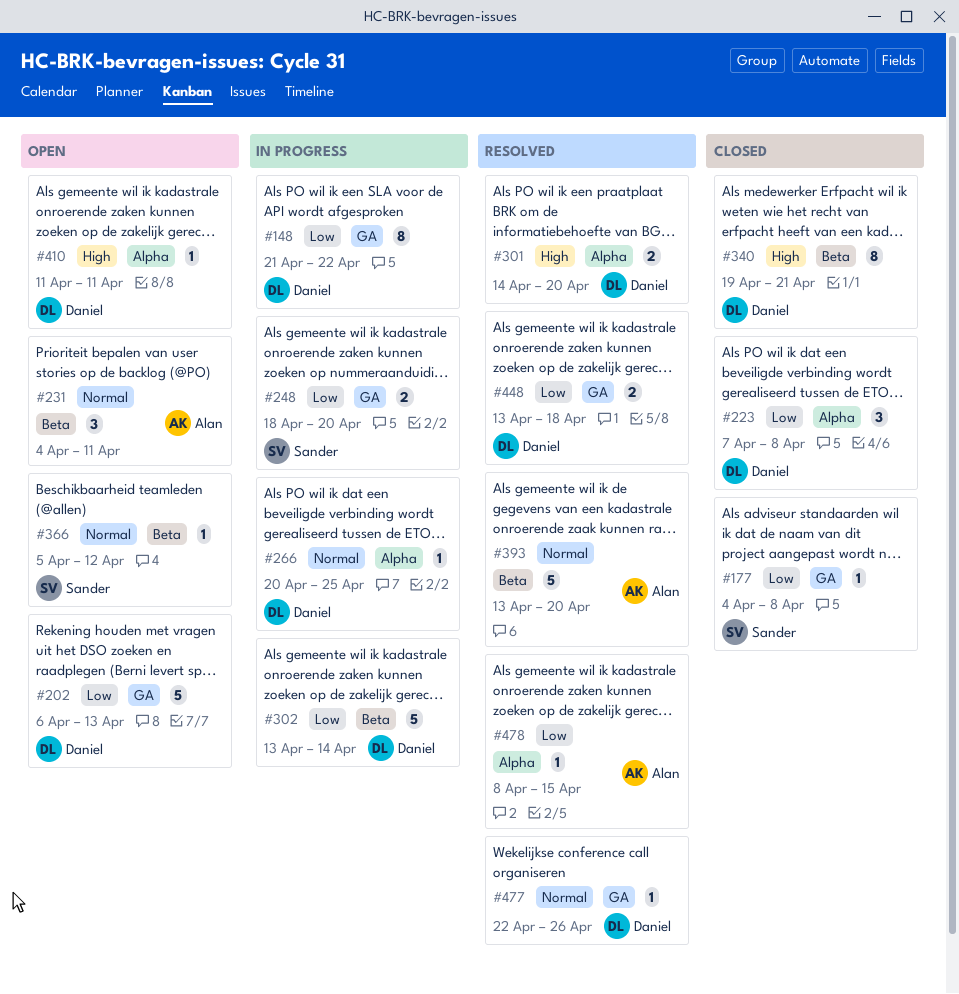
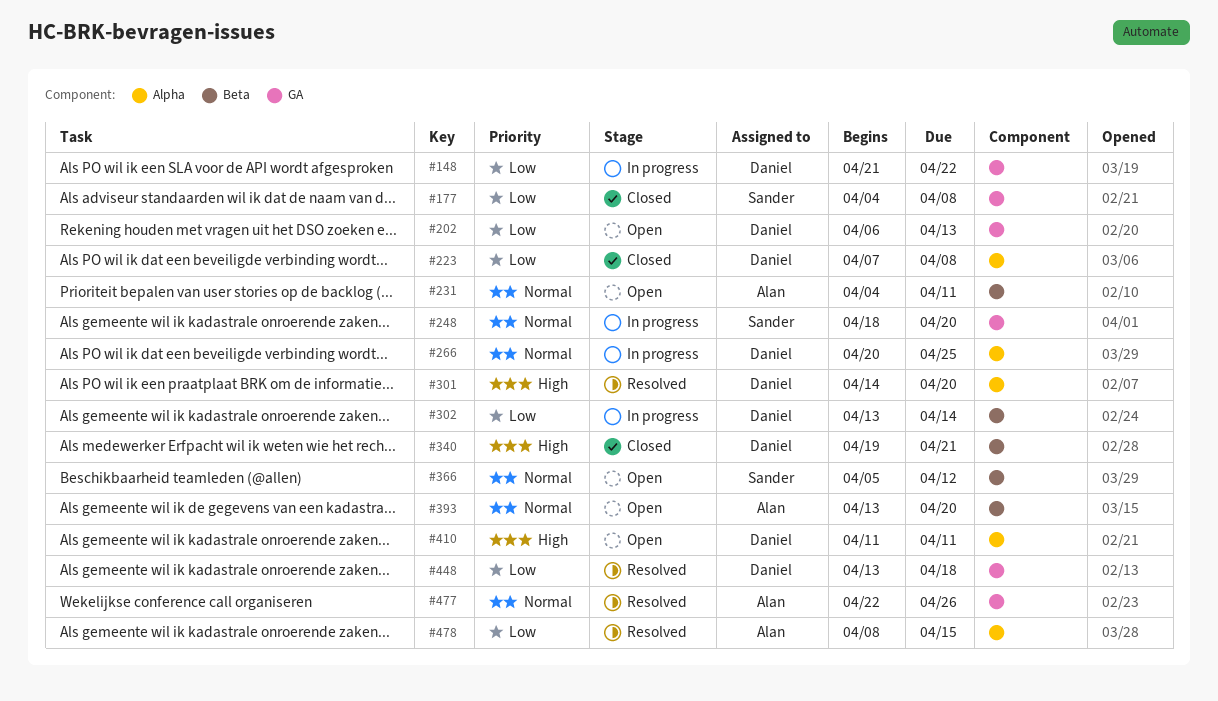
#248, priority: Low -> Normal
#393, status: Resolved -> Open
#477, owner: Daniel -> Alan

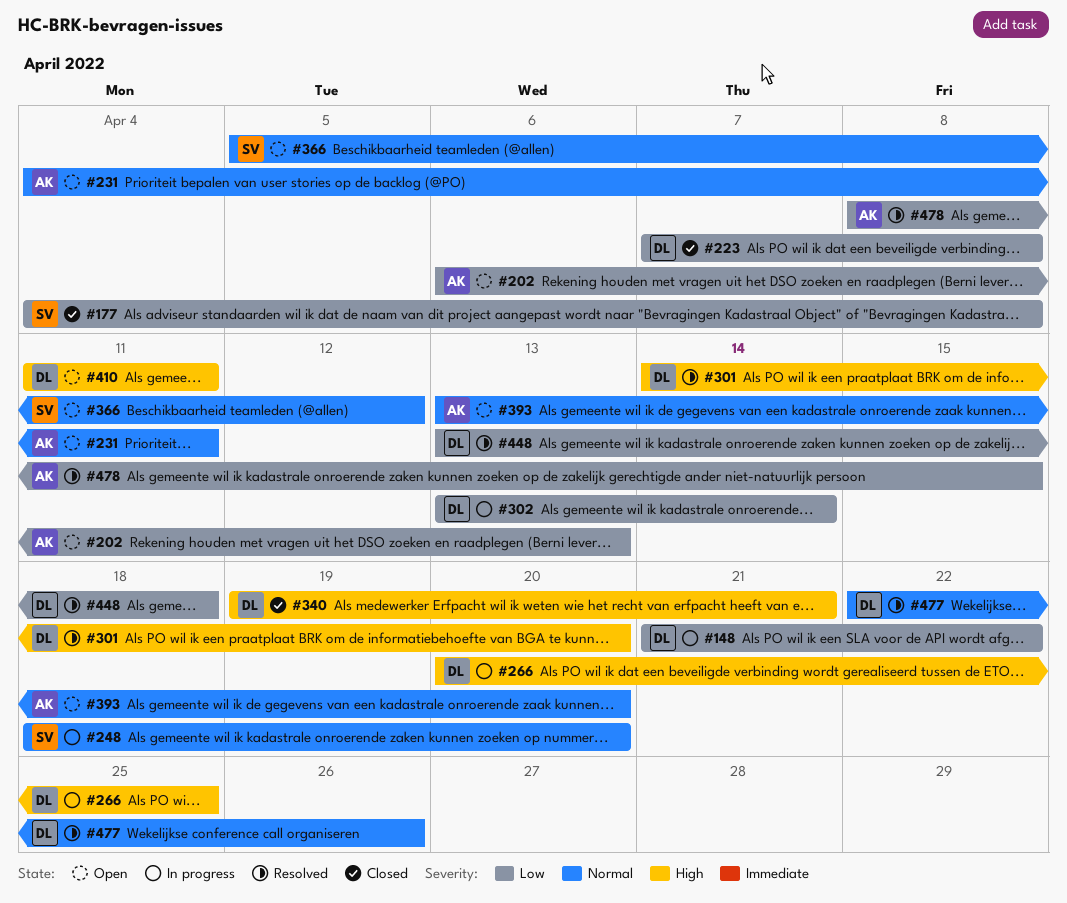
#202, owner: Daniel -> Alan
#266, priority: Normal -> High
#477, owner: Alan -> Daniel

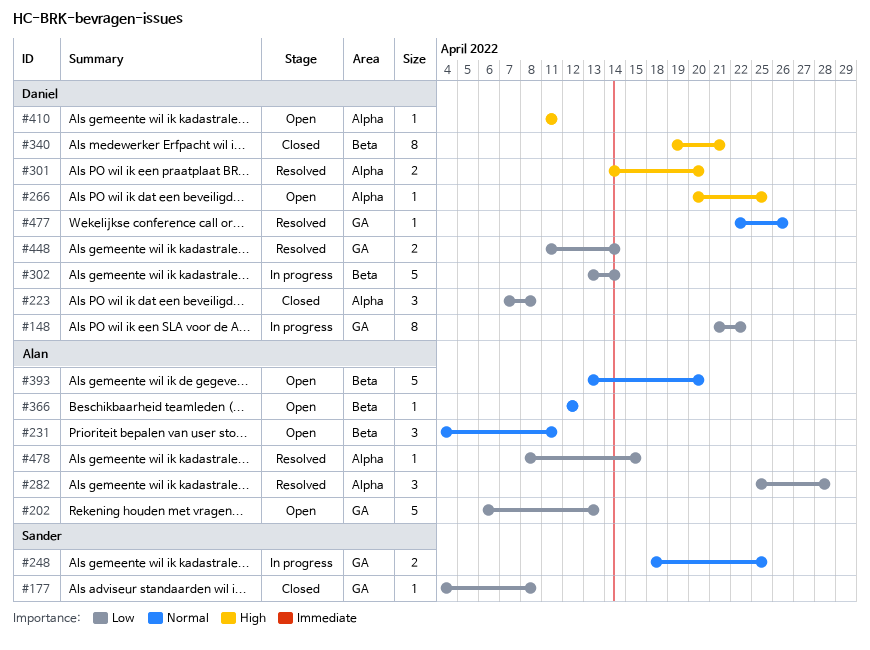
#248, due: Apr 20 -> Apr 25
#266, status: In progress -> Open
#282: none -> present
#366, owner: Sander -> Alan
#366, start: Apr 5 -> Apr 12
#448, start: Apr 13 -> Apr 11
#448, due: Apr 18 -> Apr 14

